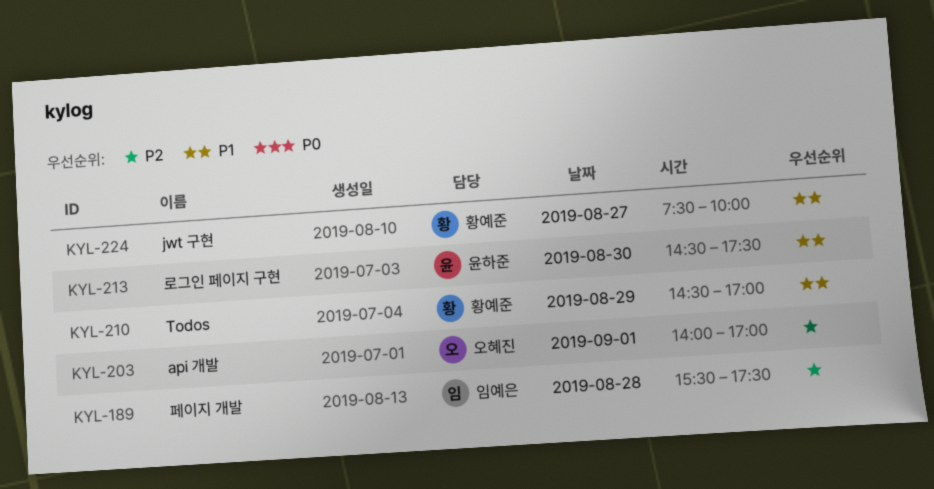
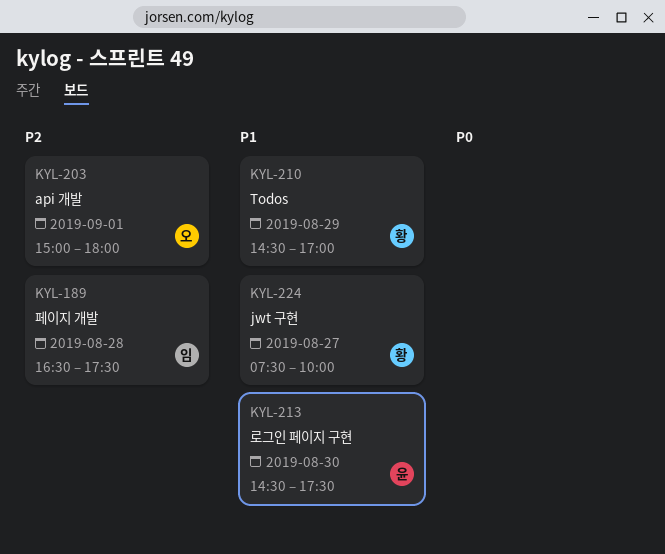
KYL-189, begins: 15:30 -> 16:30
KYL-203, begins: 14:00 -> 15:00
KYL-203, ends: 17:00 -> 18:00

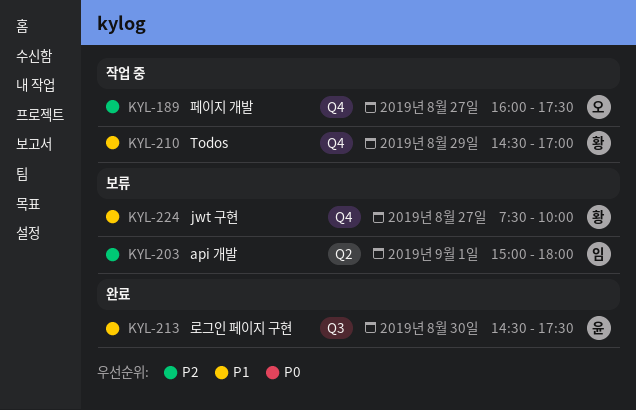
KYL-189, owner: 임 -> 오
KYL-189, day: Aug 28 -> Aug 27
KYL-189, begins: 16:30 -> 16:00
KYL-203, owner: 오 -> 임

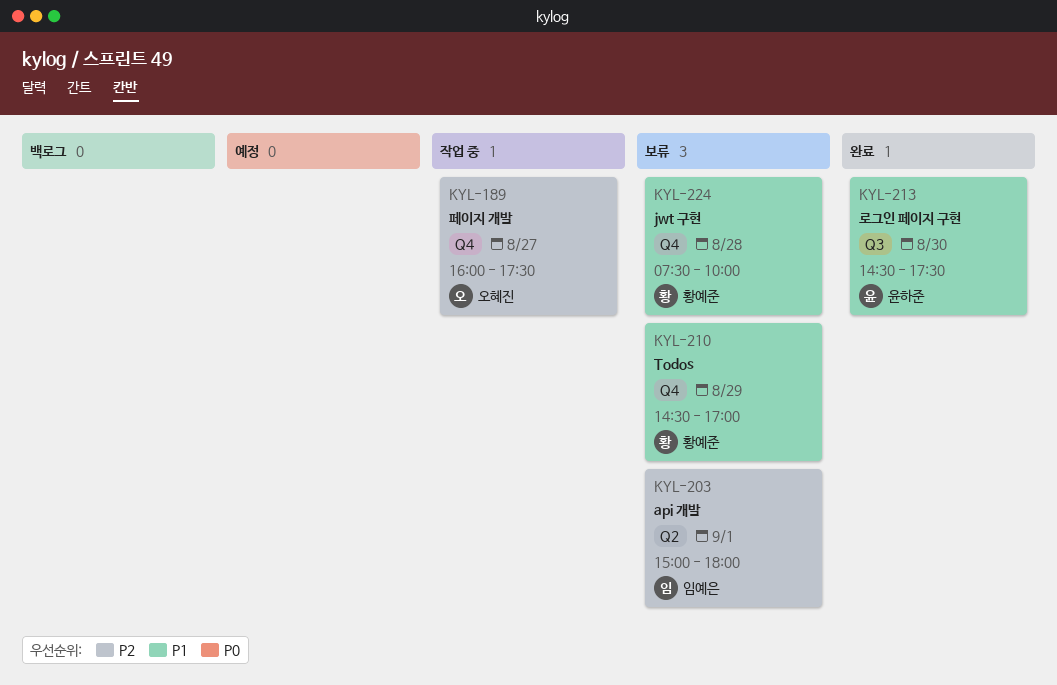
KYL-210, status: 작업 중 -> 보류
KYL-224, day: Aug 27 -> Aug 28

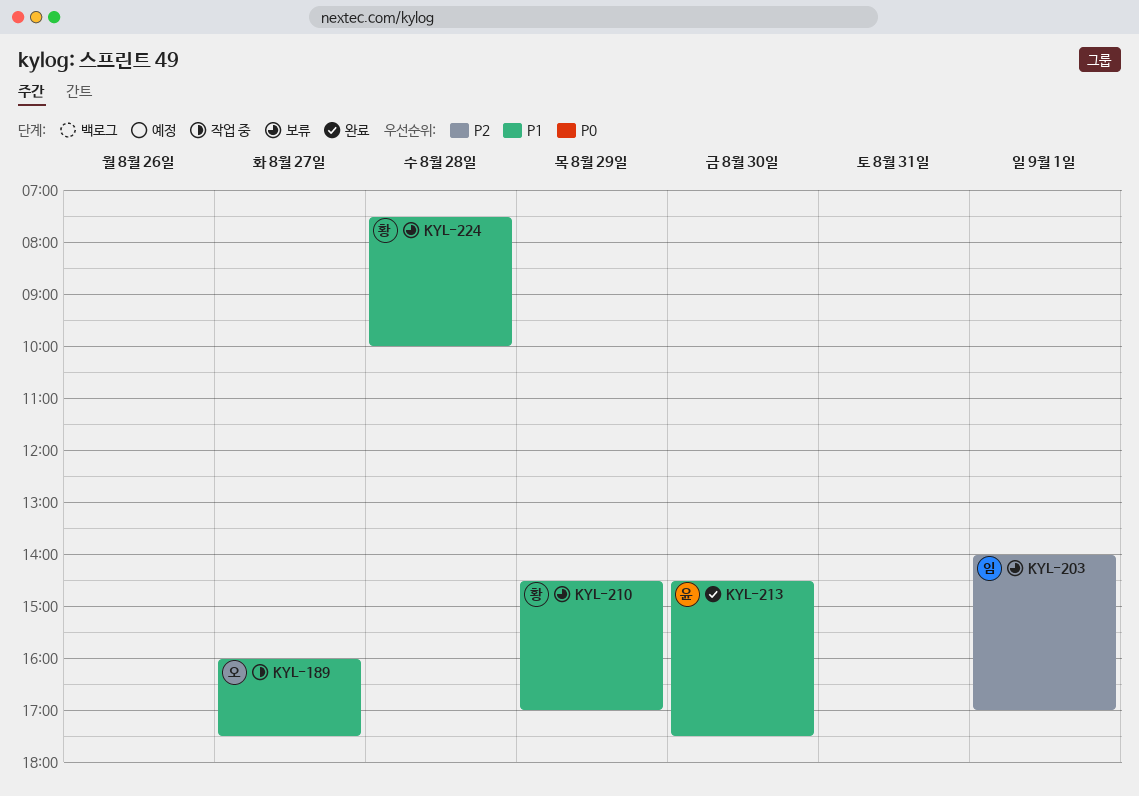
KYL-189, priority: P2 -> P1
KYL-203, begins: 15:00 -> 14:00
KYL-203, ends: 18:00 -> 17:00

